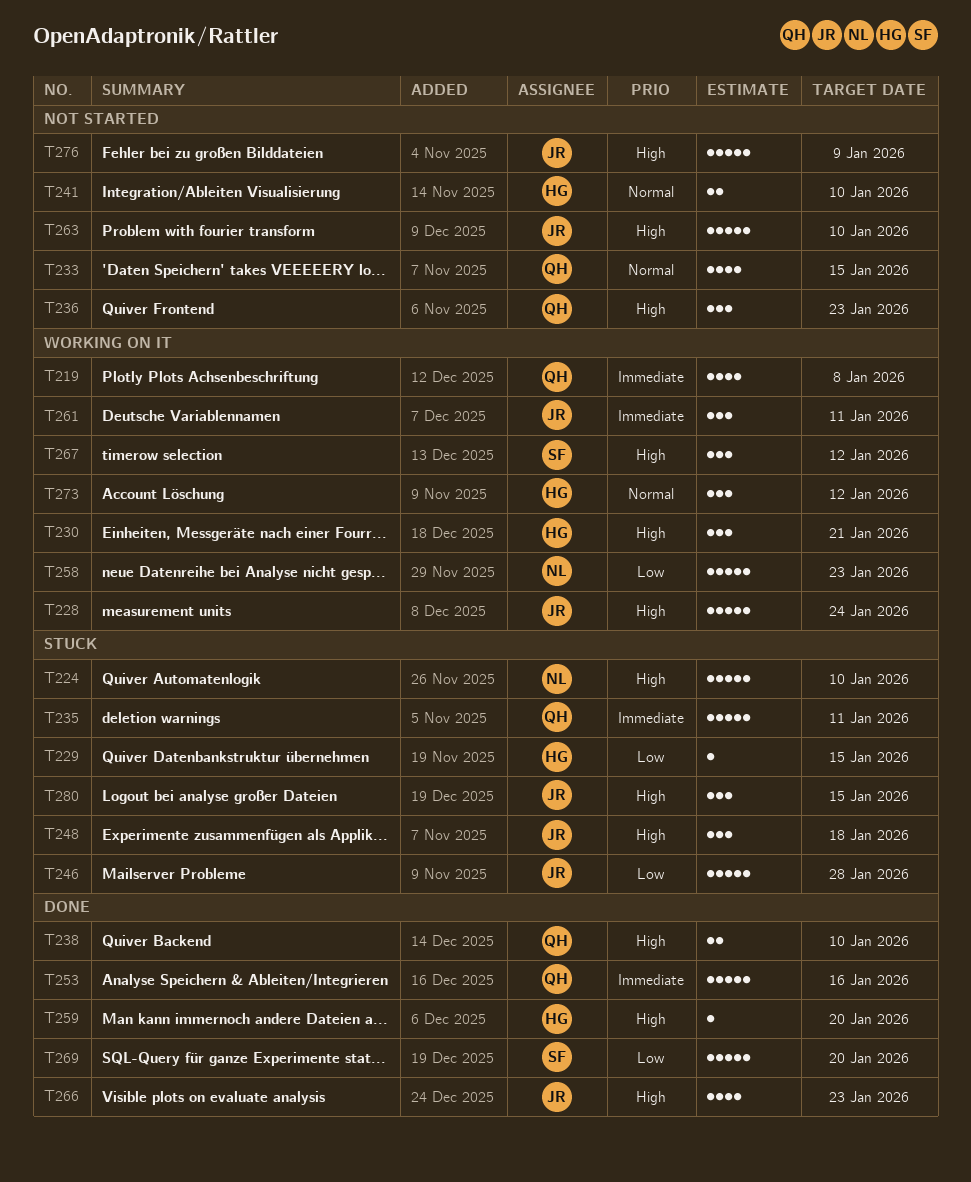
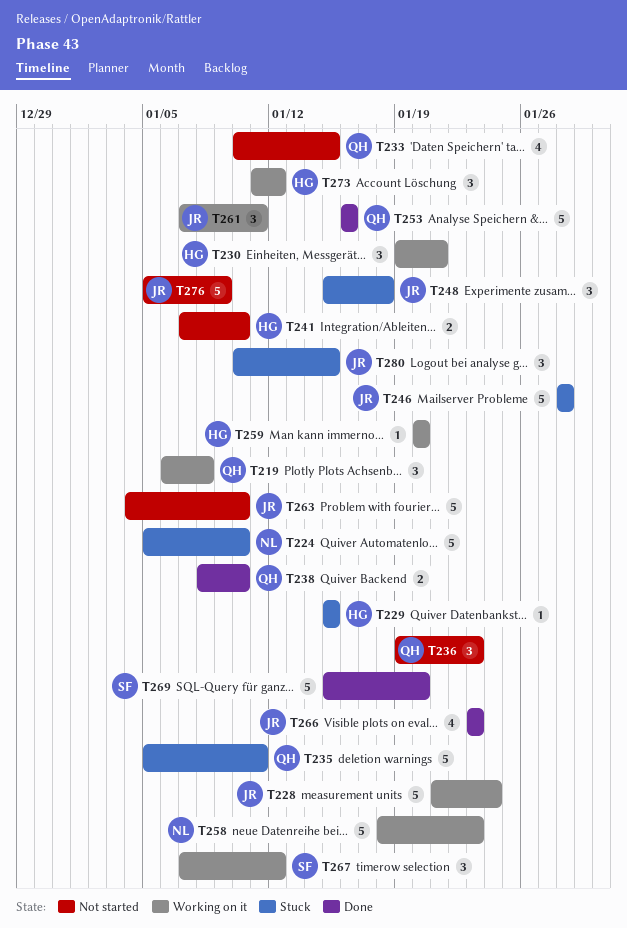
T219, estimate: 4 -> 3
T259, status: Done -> Working on it

